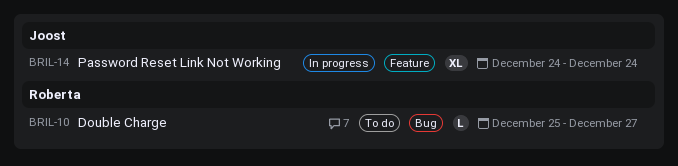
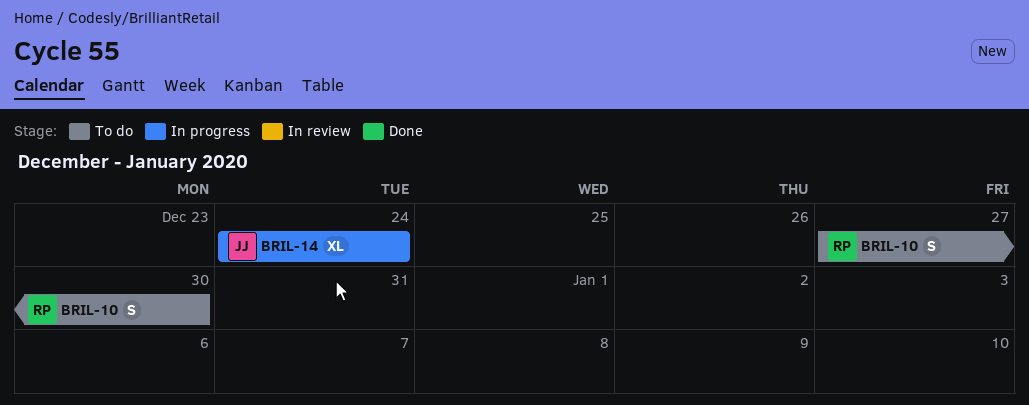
BRIL-10, estimate: L -> S
BRIL-10, start: Dec 25 -> Dec 27
BRIL-10, due: Dec 27 -> Dec 30

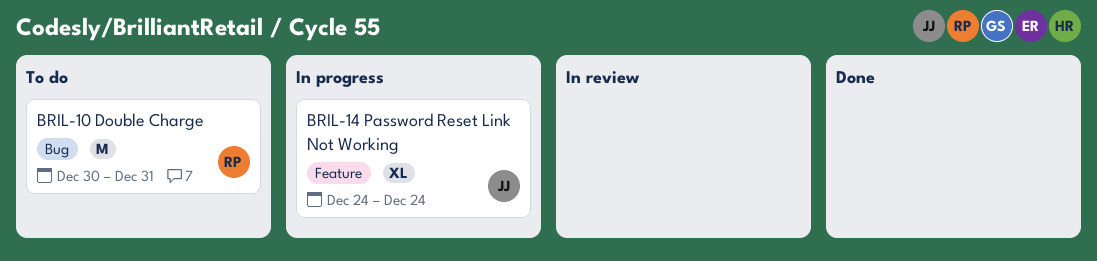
BRIL-10, estimate: S -> M
BRIL-10, start: Dec 27 -> Dec 30
BRIL-10, due: Dec 30 -> Dec 31

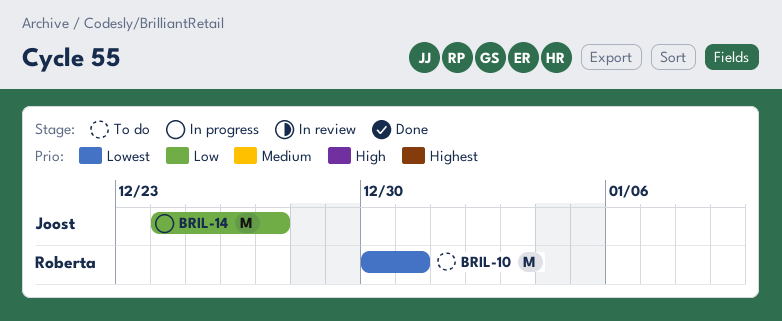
BRIL-14, estimate: XL -> M
BRIL-14, due: Dec 24 -> Dec 27

